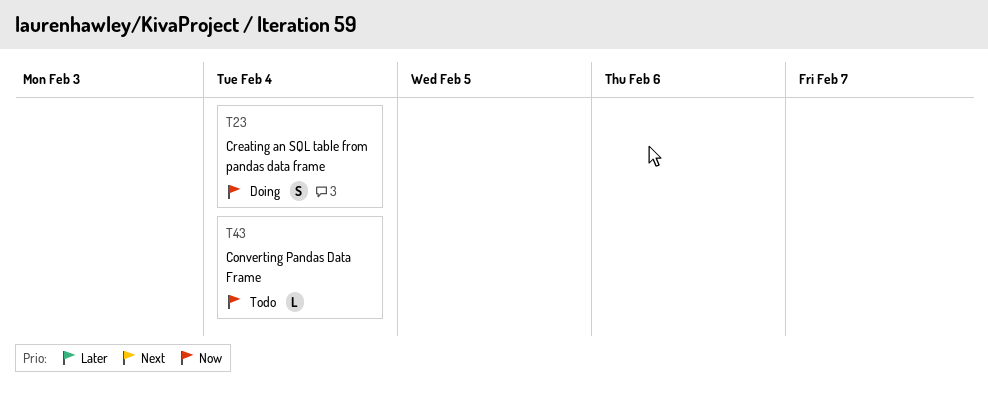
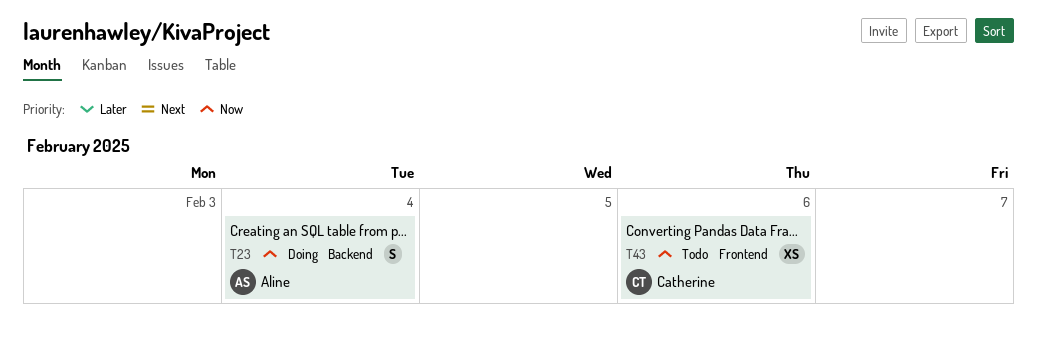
T43, estimate: L -> XS
T43, due: Feb 4 -> Feb 6

